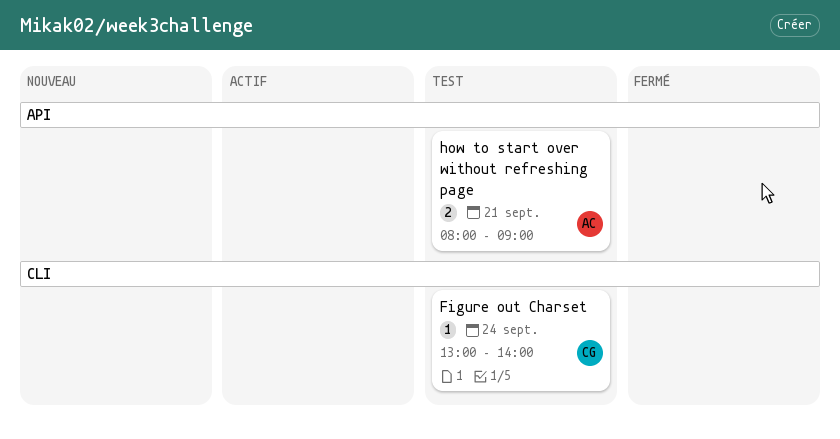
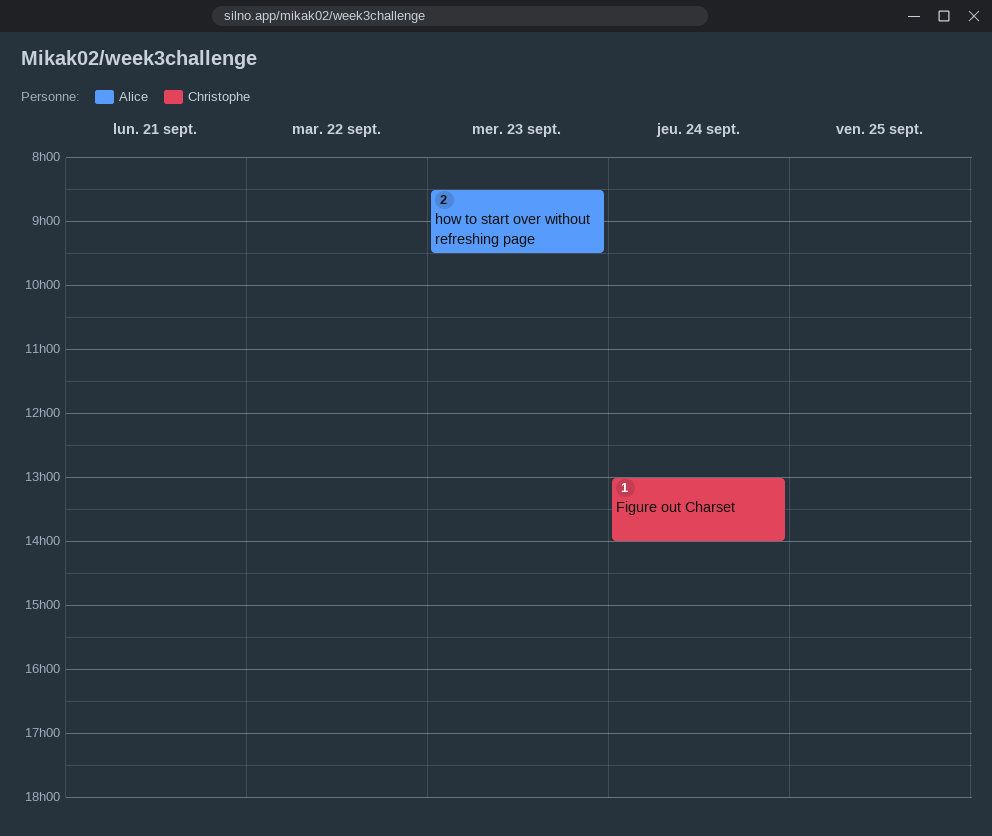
how to start over without refreshing page, day: Sep 21 -> Sep 23
how to start over without refreshing page, begins: 08:00 -> 08:30
how to start over without refreshing page, ends: 09:00 -> 09:30

